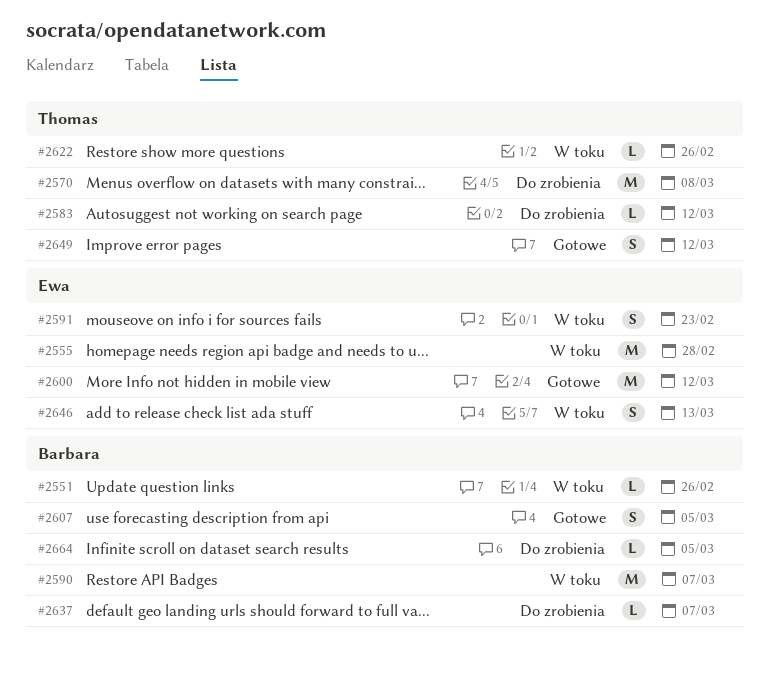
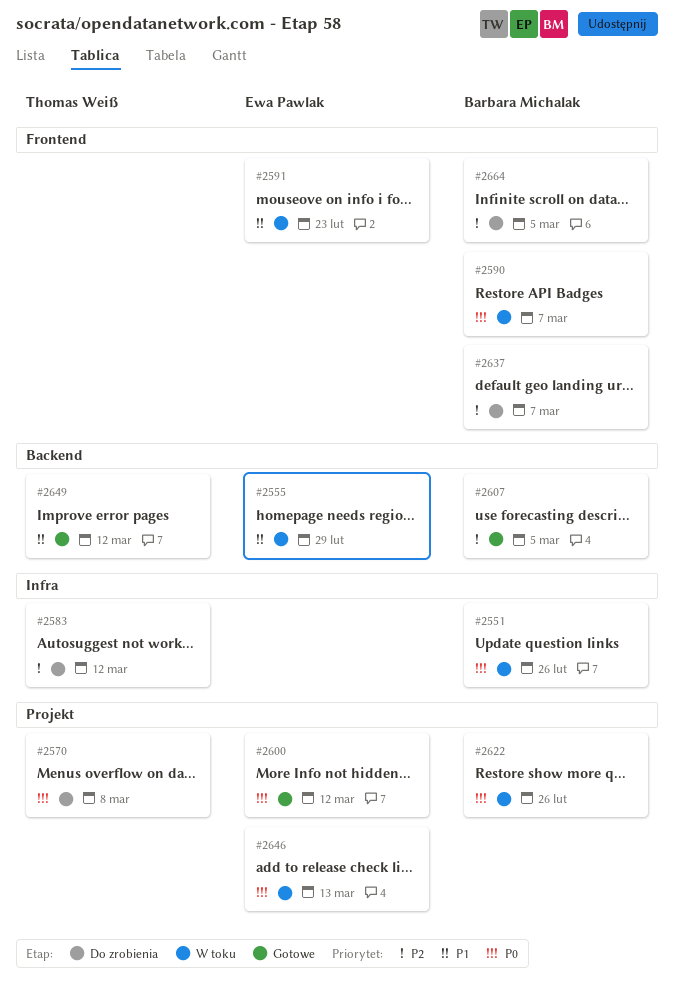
#2555, due: Feb 28 -> Feb 29
#2622, owner: Thomas Weiß -> Barbara Michalak

